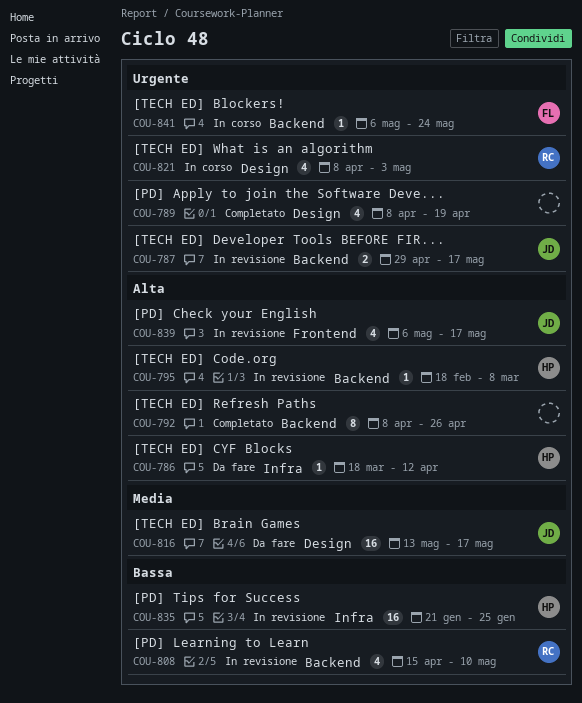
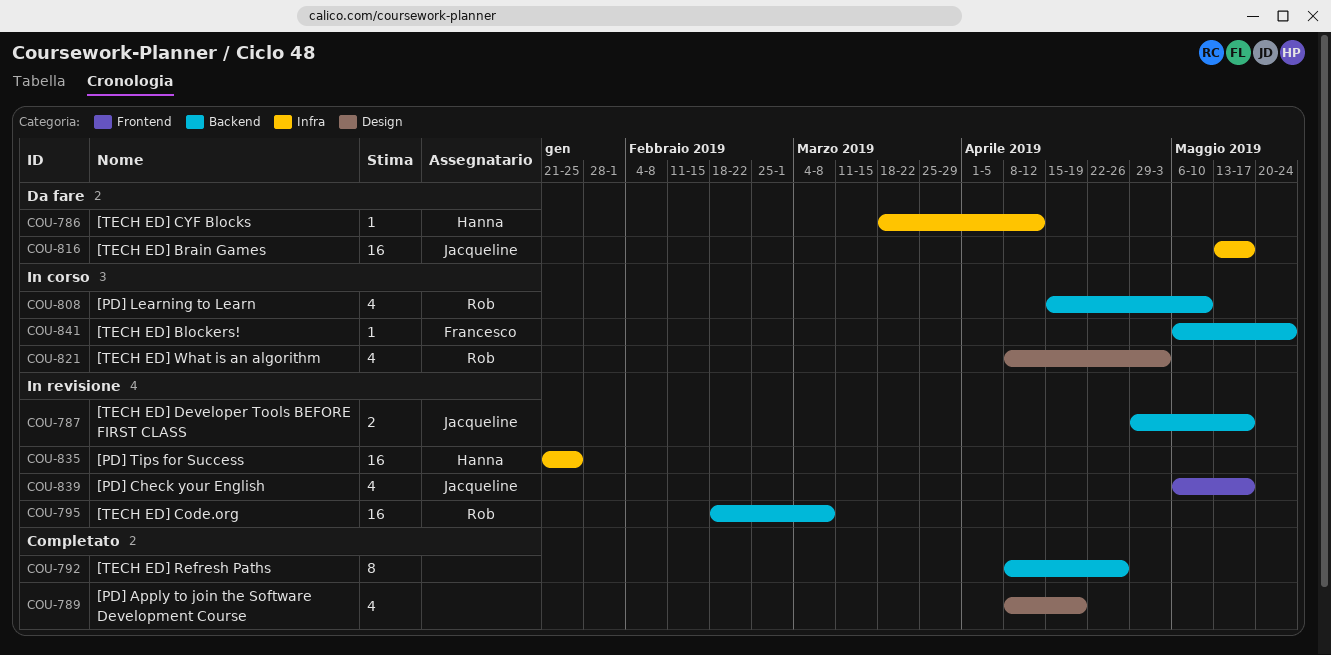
COU-795, owner: Hanna -> Rob
COU-795, estimate: 1 -> 16
COU-808, status: In revisione -> In corso
COU-816, label: Design -> Infra

